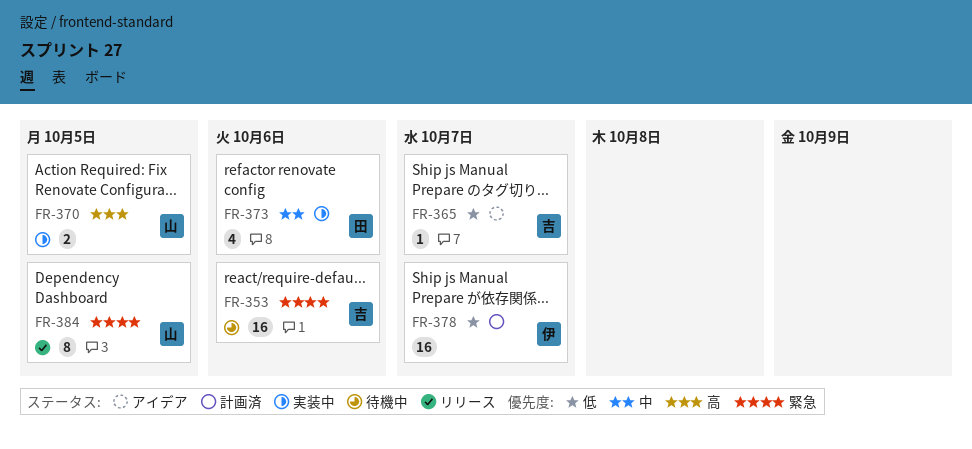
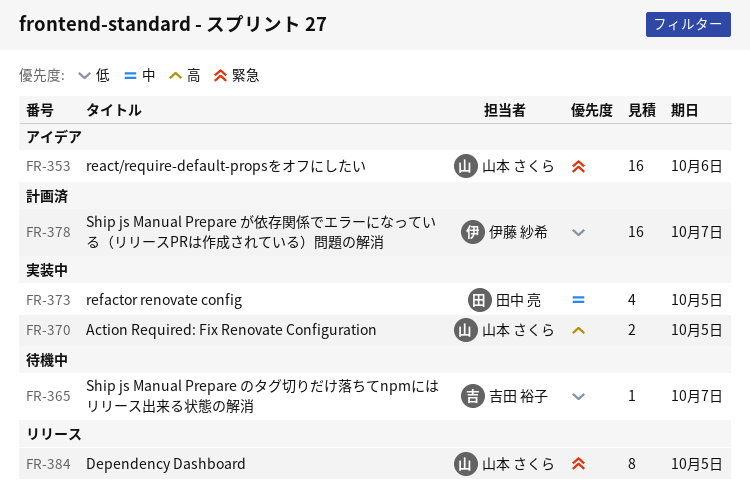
FR-353, status: 待機中 -> アイデア
FR-353, owner: 吉田 裕子 -> 山本 さくら
FR-365, status: アイデア -> 待機中
FR-373, due: Oct 6 -> Oct 5

